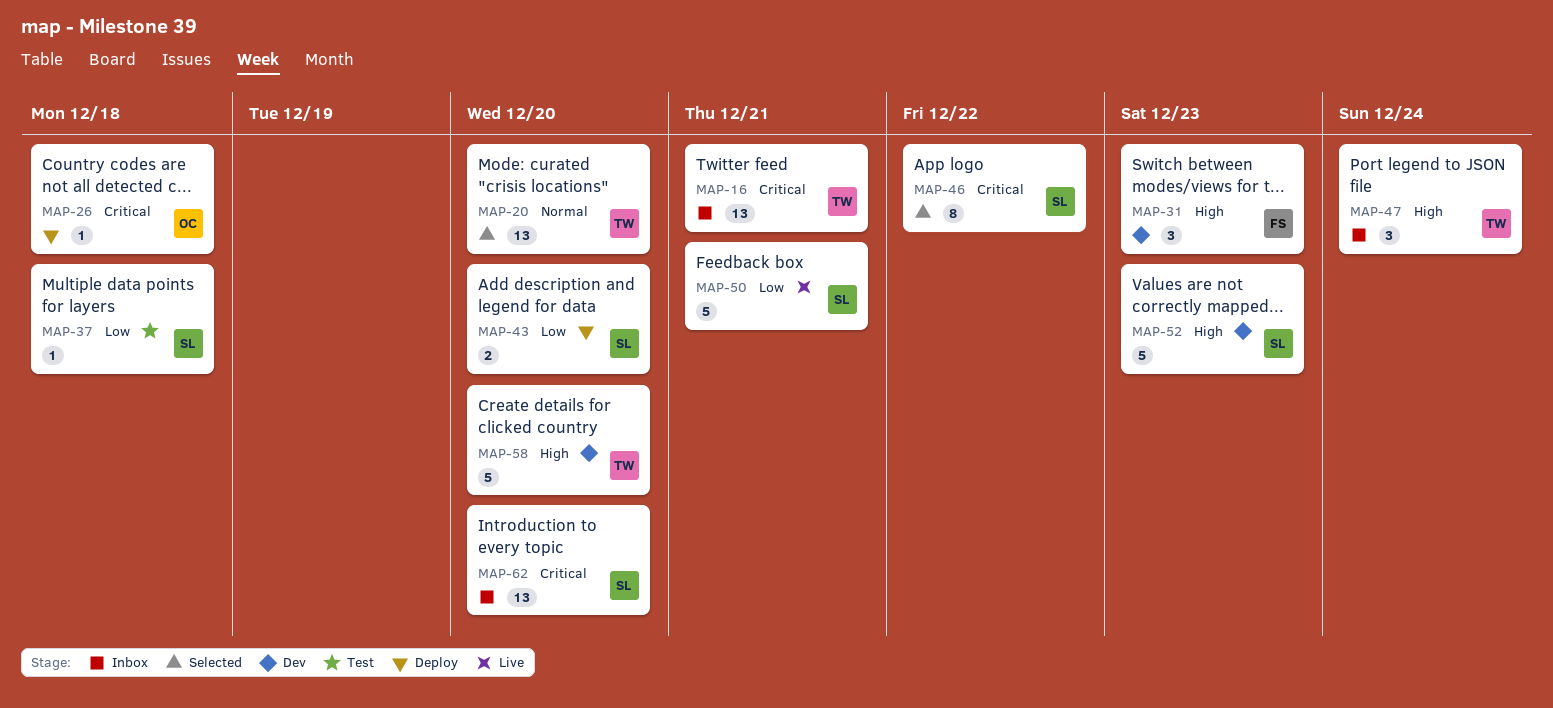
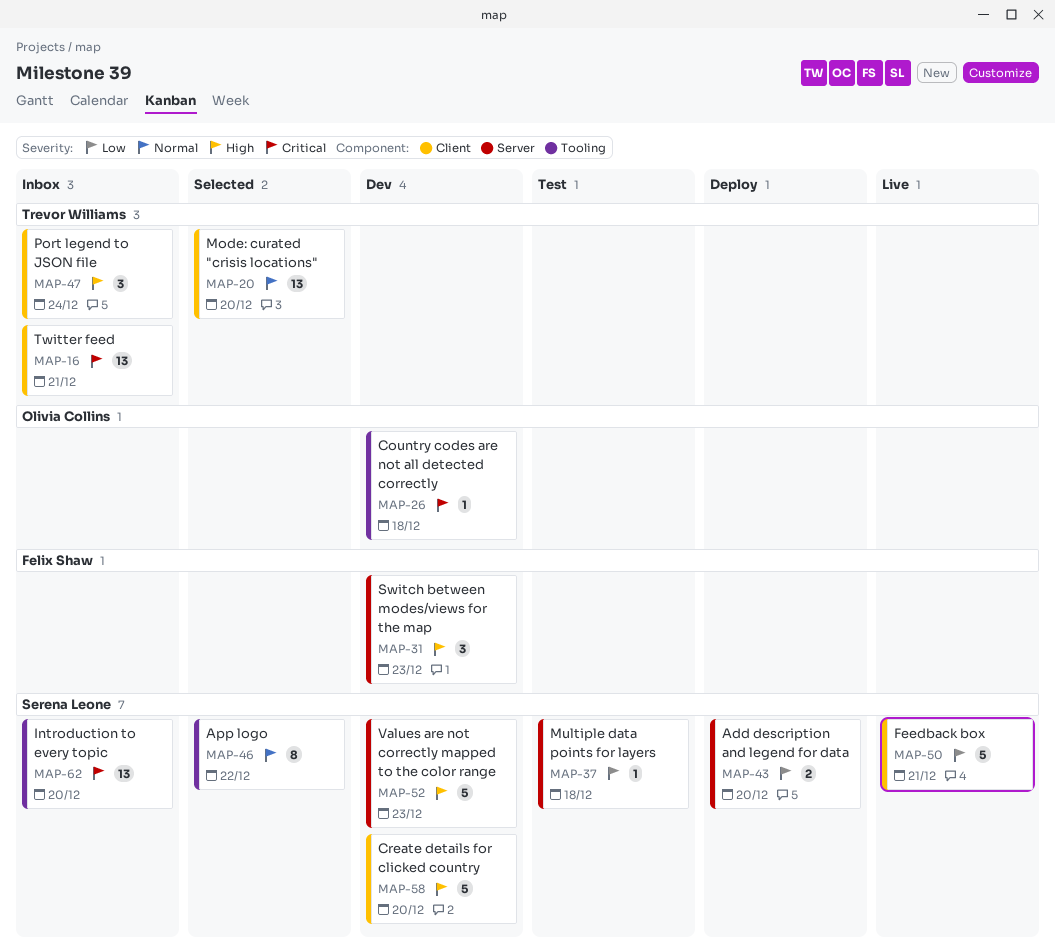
MAP-26, status: Deploy -> Dev
MAP-46, priority: Critical -> Normal
MAP-58, owner: Trevor Williams -> Serena Leone

